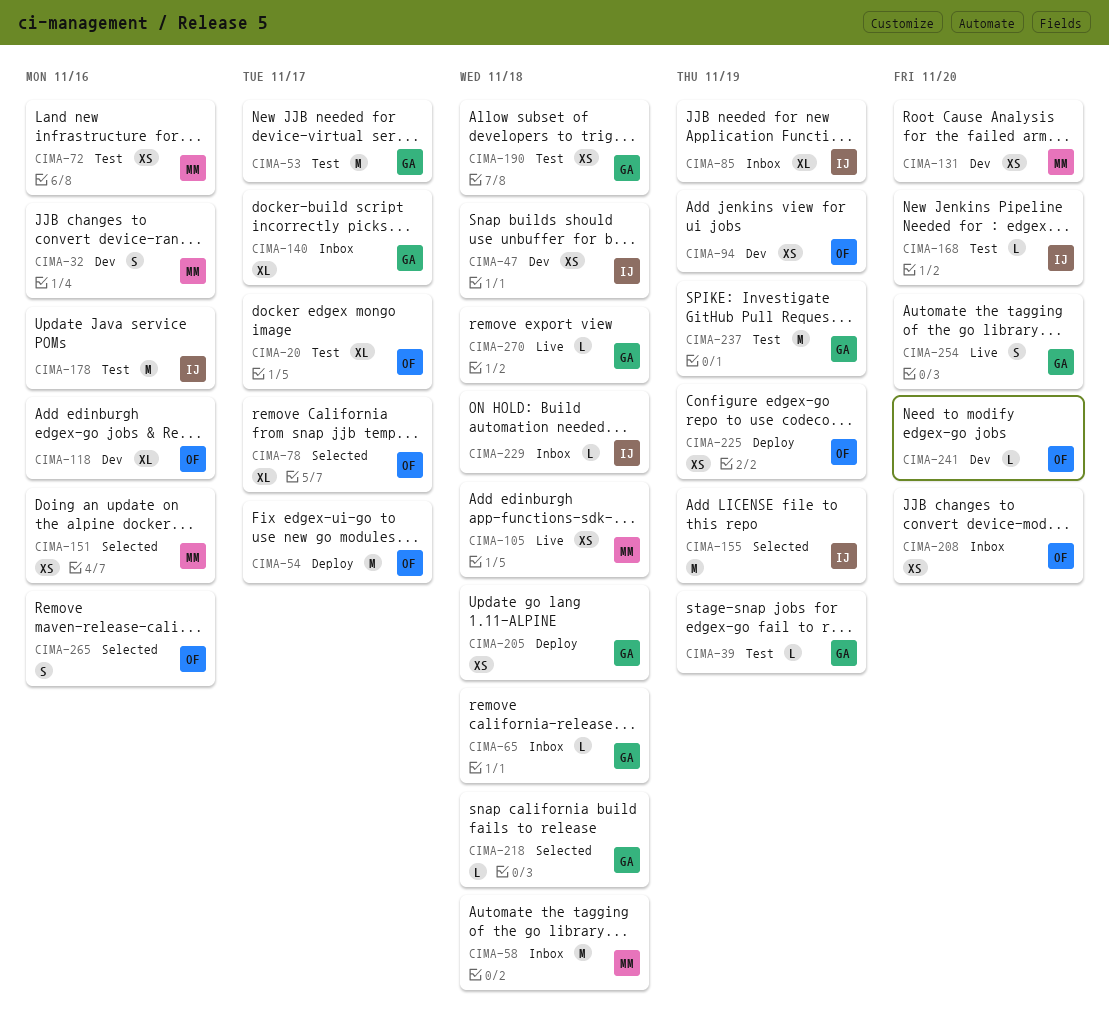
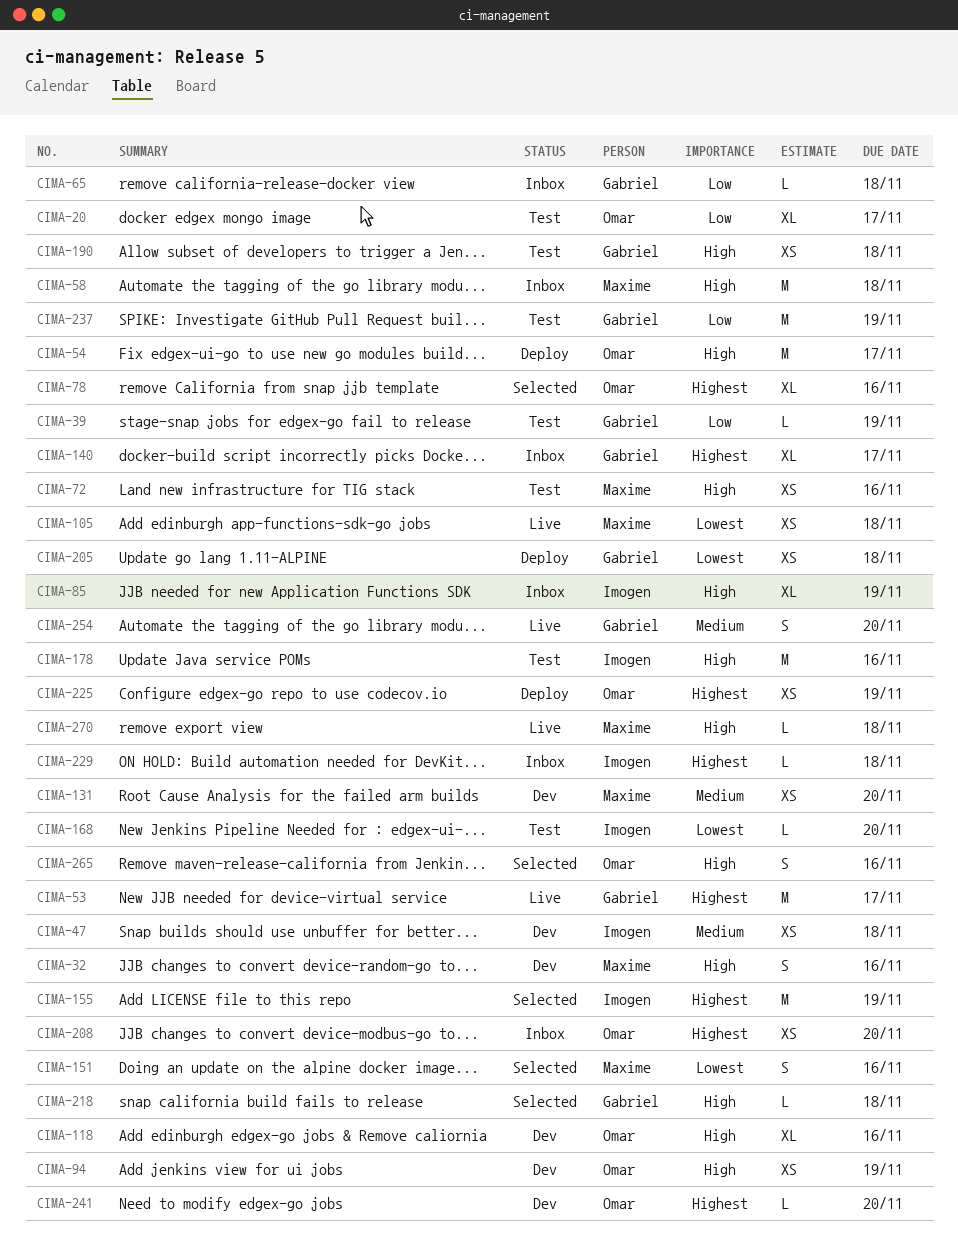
CIMA-53, status: Test -> Live
CIMA-78, due: Nov 17 -> Nov 16
CIMA-151, estimate: XS -> S
CIMA-270, owner: Gabriel -> Maxime

